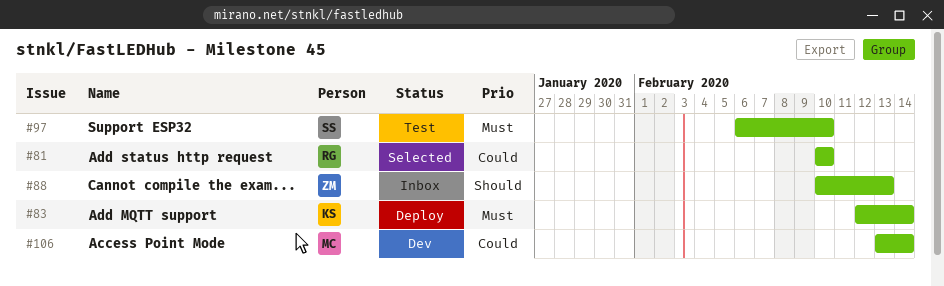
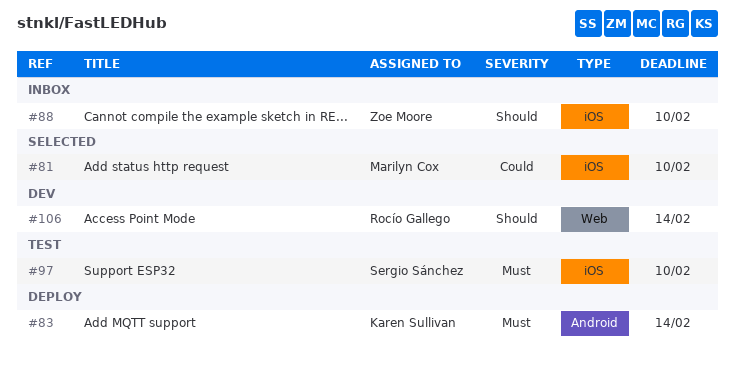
#81, owner: Rocío Gallego -> Marilyn Cox
#88, due: Feb 13 -> Feb 10
#106, owner: Marilyn Cox -> Rocío Gallego
#106, priority: Could -> Should

